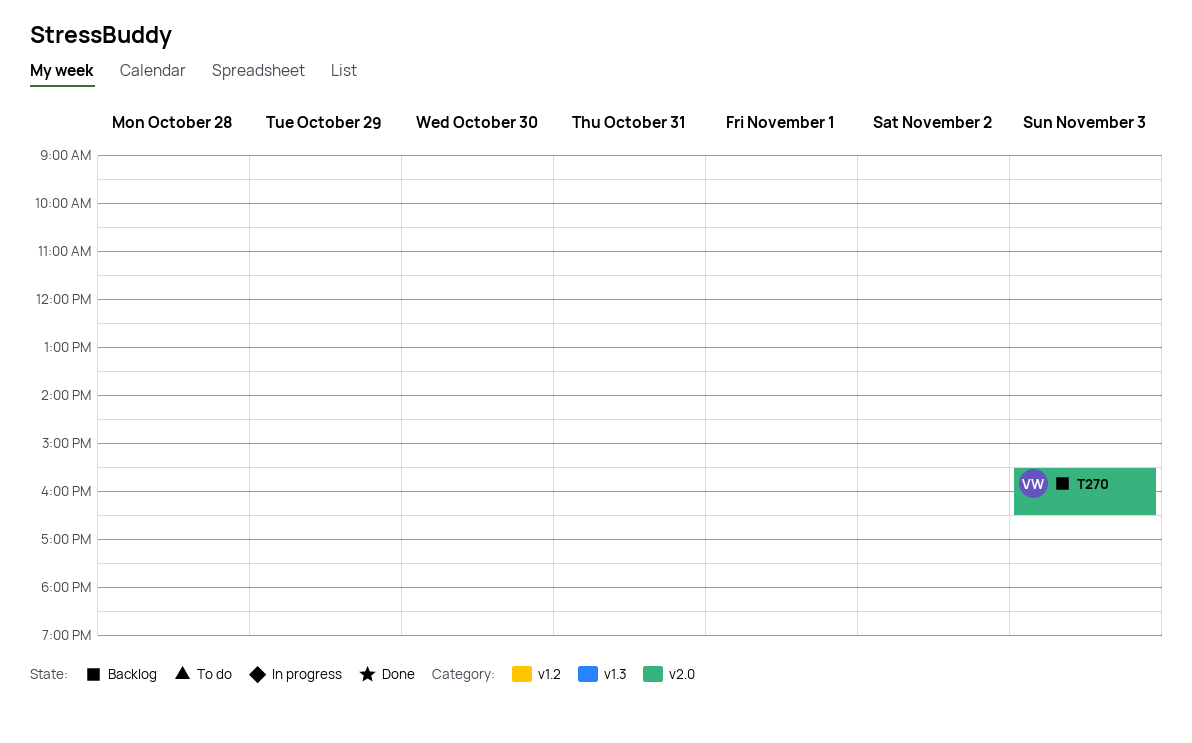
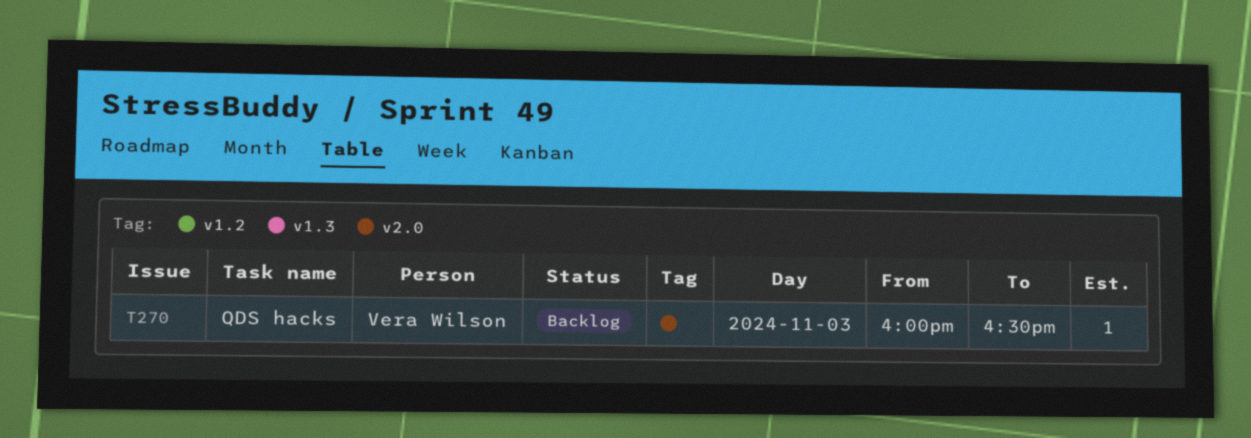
T270, begins: 15:30 -> 16:00

